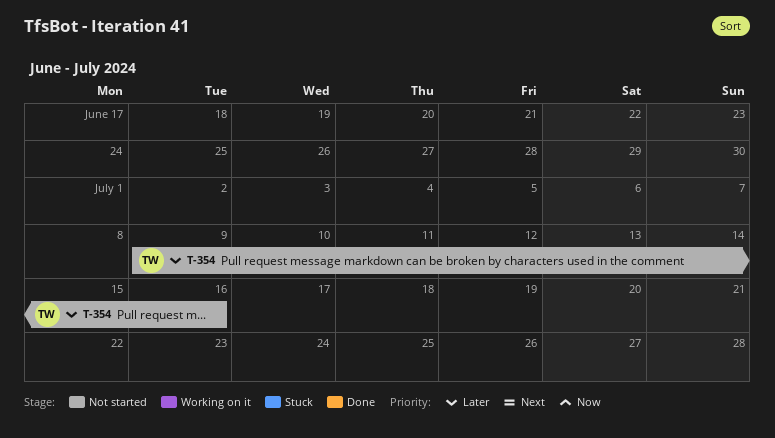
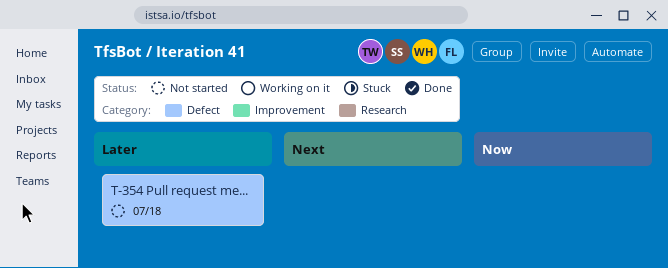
T-354, due: Jul 16 -> Jul 18

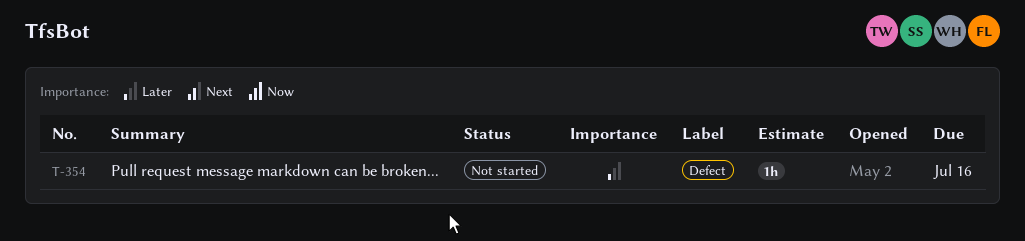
T-354, due: Jul 18 -> Jul 16

